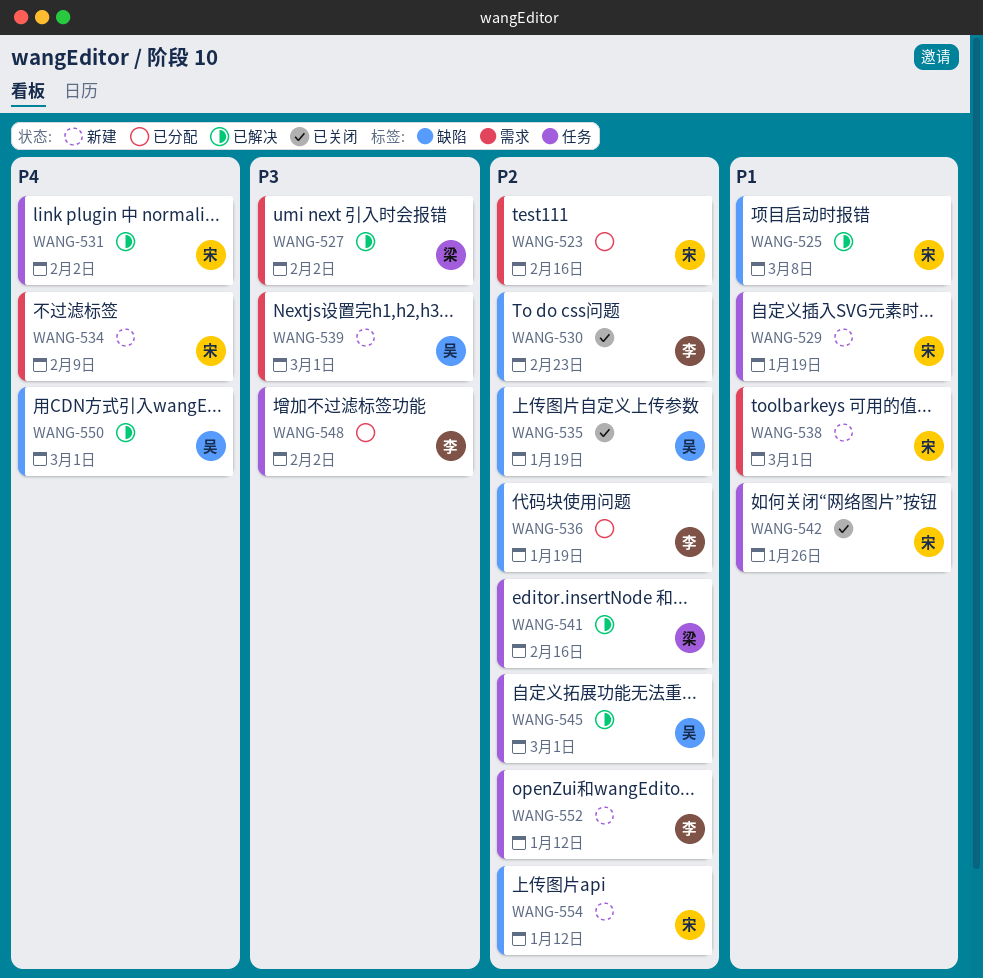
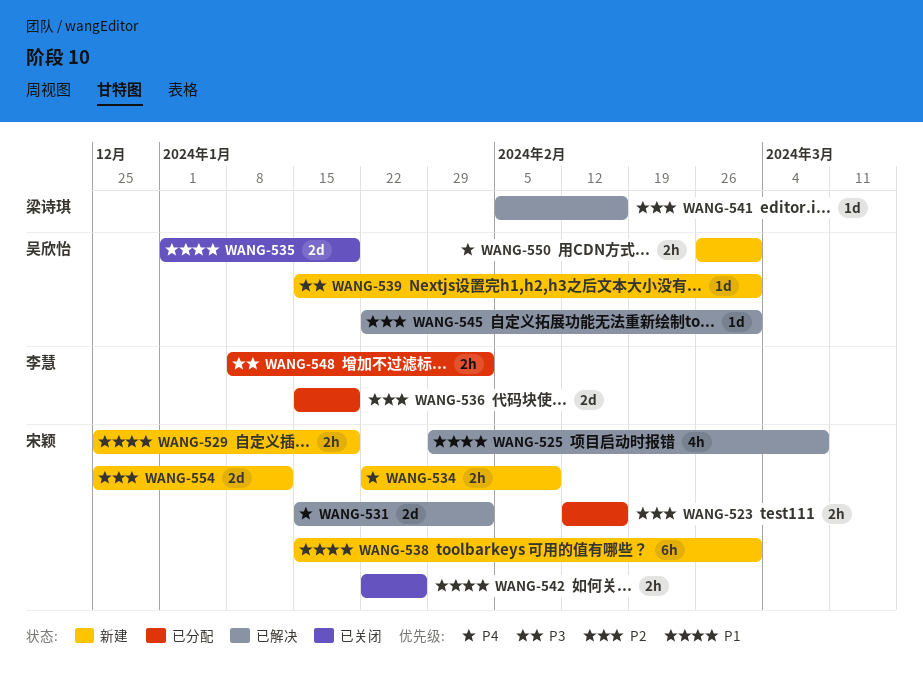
WANG-527: present -> none
WANG-530: present -> none
WANG-535, priority: P2 -> P1
WANG-550, status: 已解决 -> 新建
WANG-552: present -> none

